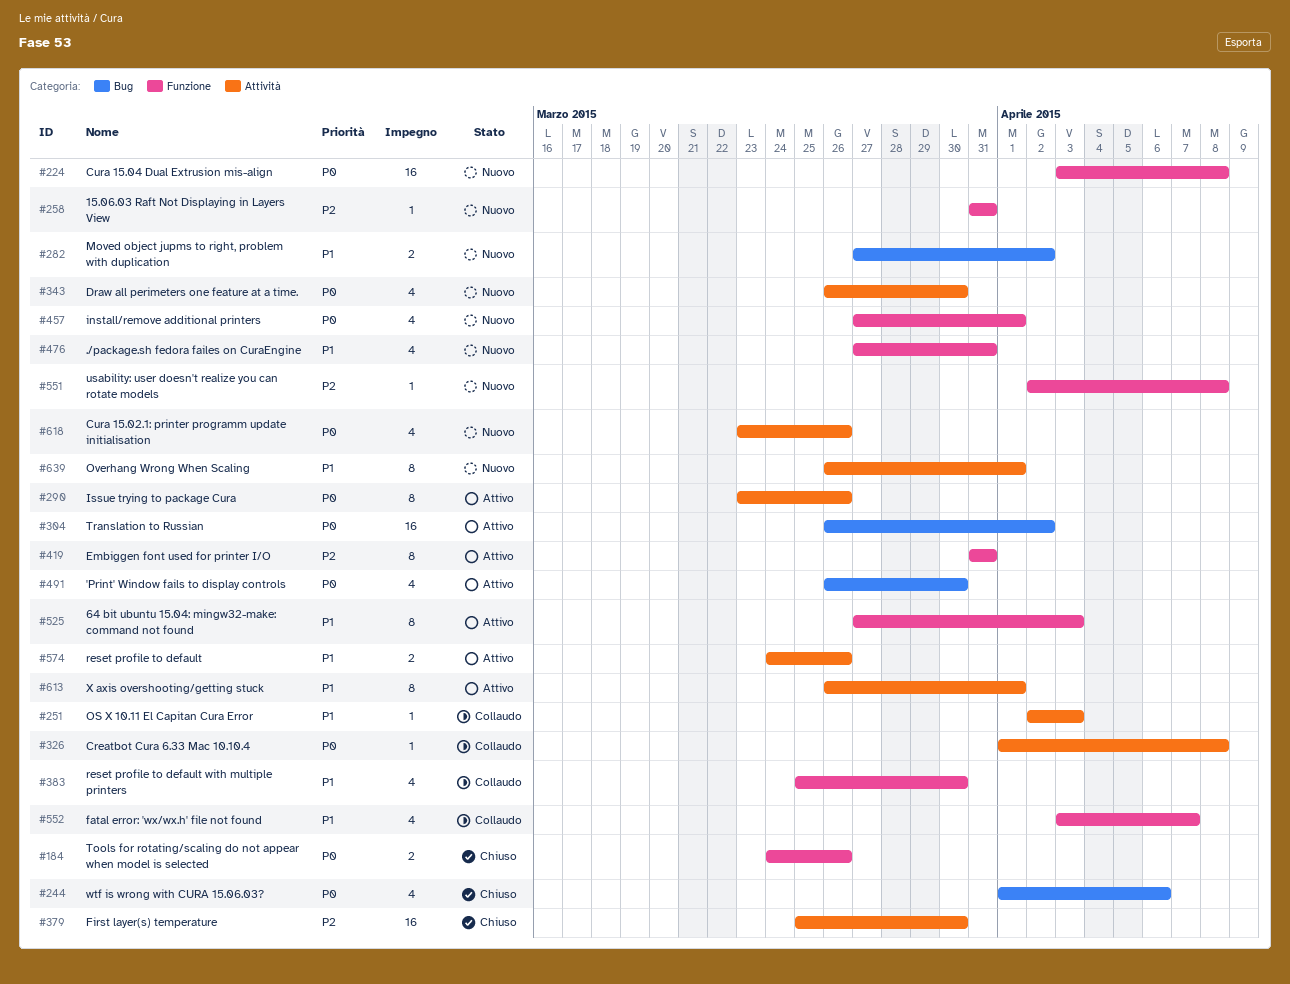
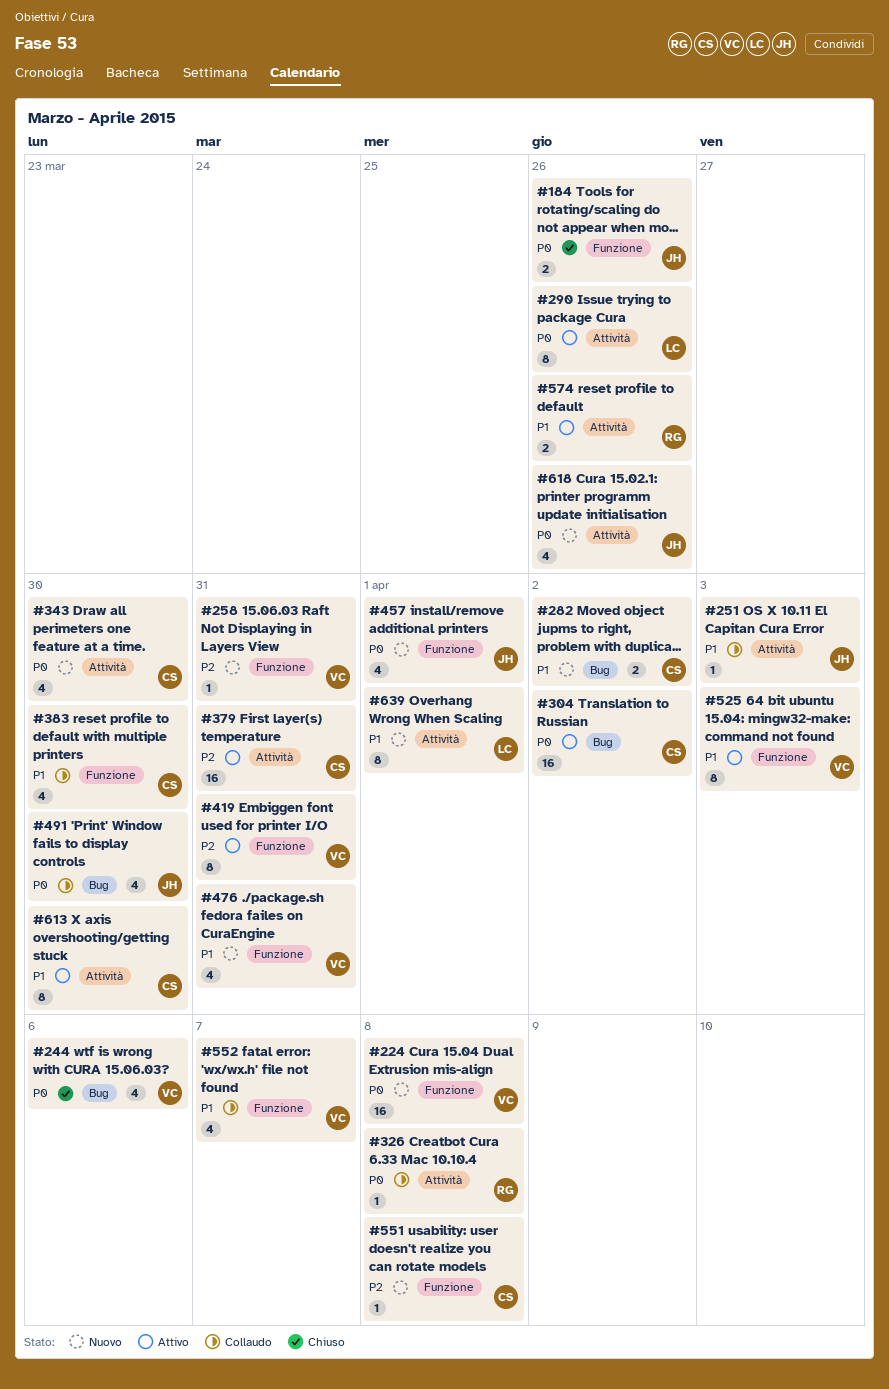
#379, status: Chiuso -> Attivo
#379, due: Mar 30 -> Mar 31
#491, status: Attivo -> Collaudo
#613, due: Apr 1 -> Mar 30

